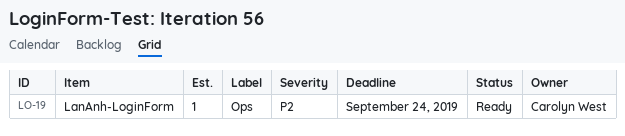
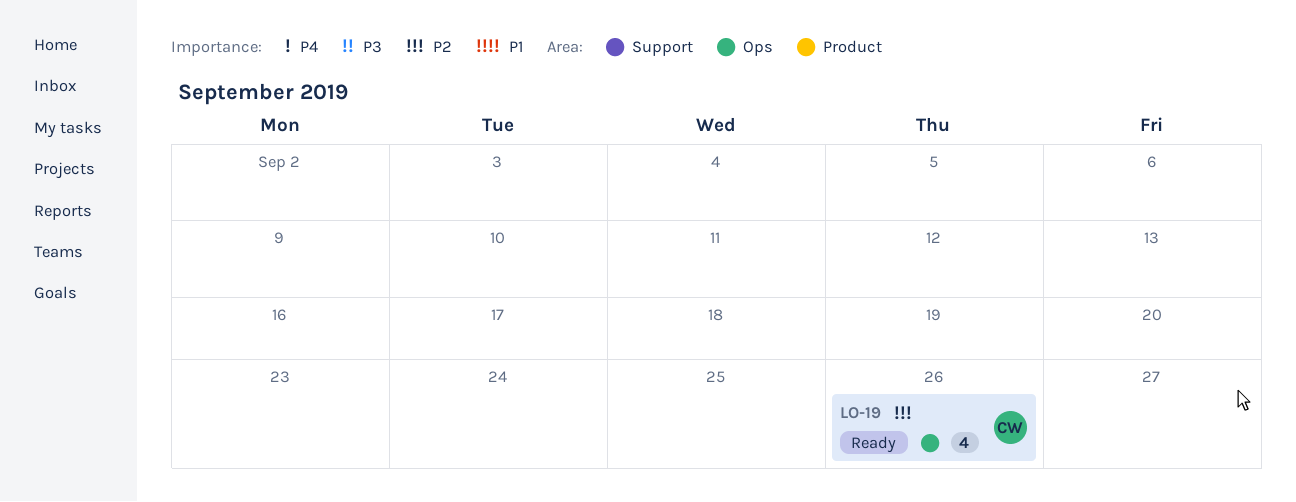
LO-19, estimate: 1 -> 4
LO-19, due: Sep 24 -> Sep 26

